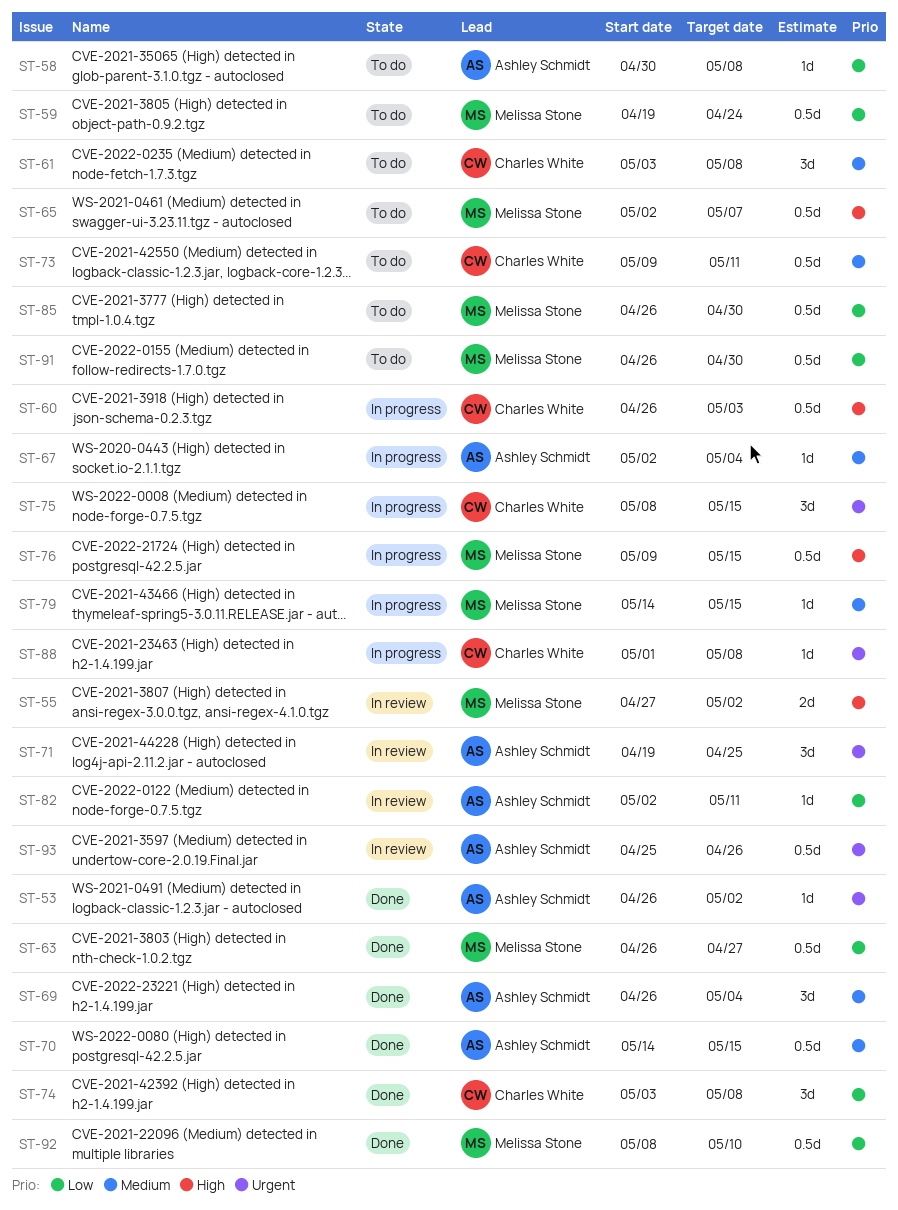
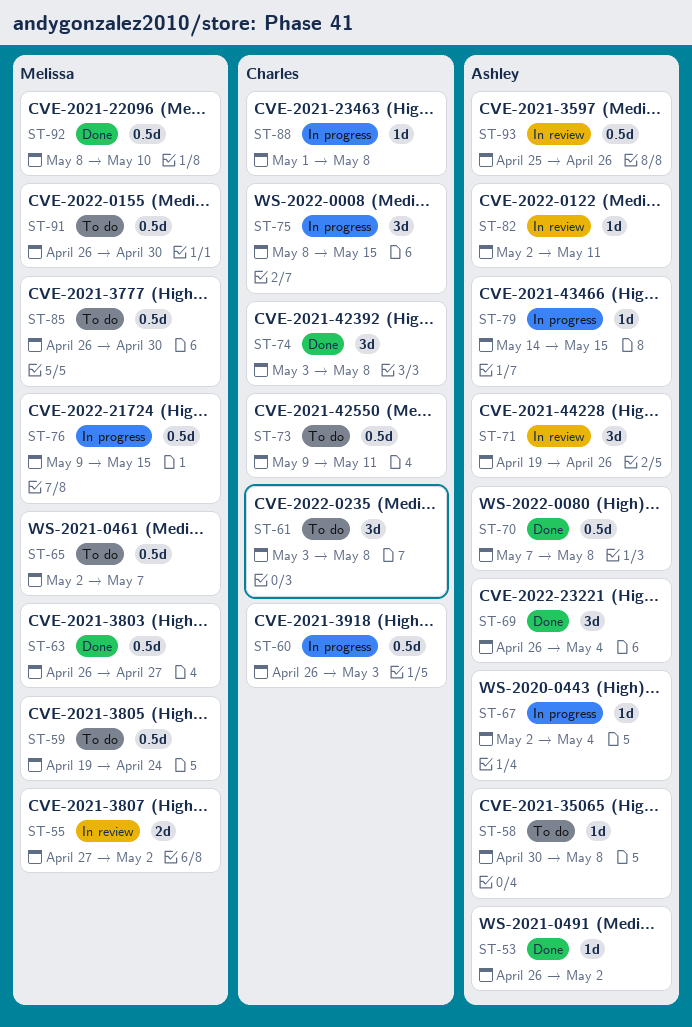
ST-70, start: May 14 -> May 7
ST-70, due: May 15 -> May 8
ST-71, due: Apr 25 -> Apr 26
ST-79, owner: Melissa Stone -> Ashley Schmidt

